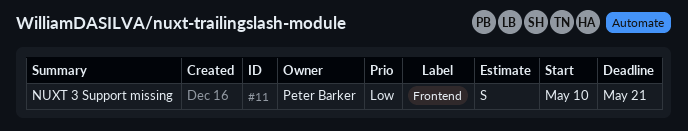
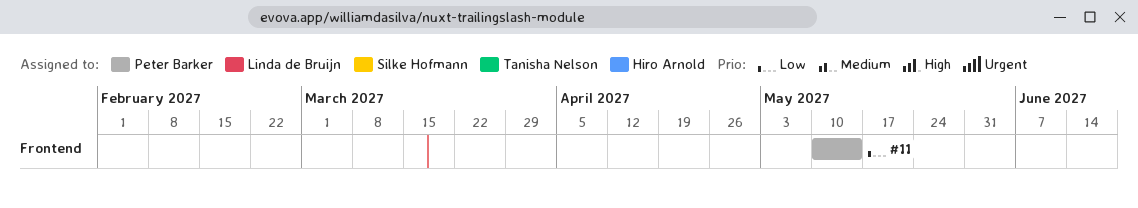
#11, due: May 21 -> May 14

